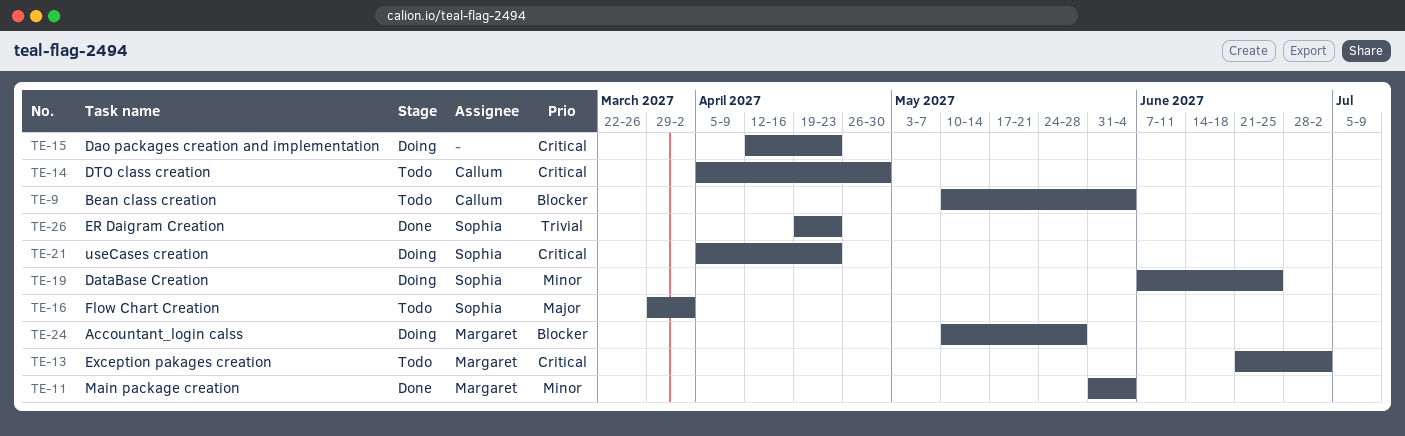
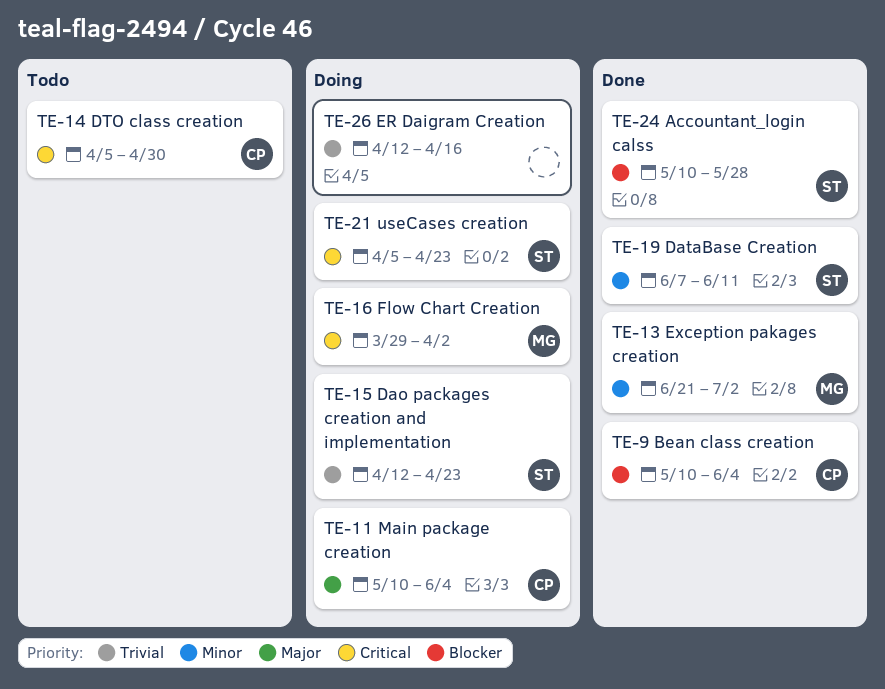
TE-9, status: Todo -> Done
TE-11, status: Done -> Doing
TE-11, owner: Margaret -> Callum
TE-11, priority: Minor -> Major
TE-11, start: May 31 -> May 10
TE-13, status: Todo -> Done
TE-13, priority: Critical -> Minor
TE-15, owner: none -> Sophia
TE-15, priority: Critical -> Trivial
TE-16, status: Todo -> Doing
TE-16, owner: Sophia -> Margaret
TE-16, priority: Major -> Critical
TE-19, status: Doing -> Done
TE-19, due: Jun 25 -> Jun 11
TE-24, status: Doing -> Done
TE-24, owner: Margaret -> Sophia
TE-26, status: Done -> Doing
TE-26, owner: Sophia -> none
TE-26, start: Apr 19 -> Apr 12
TE-26, due: Apr 23 -> Apr 16

